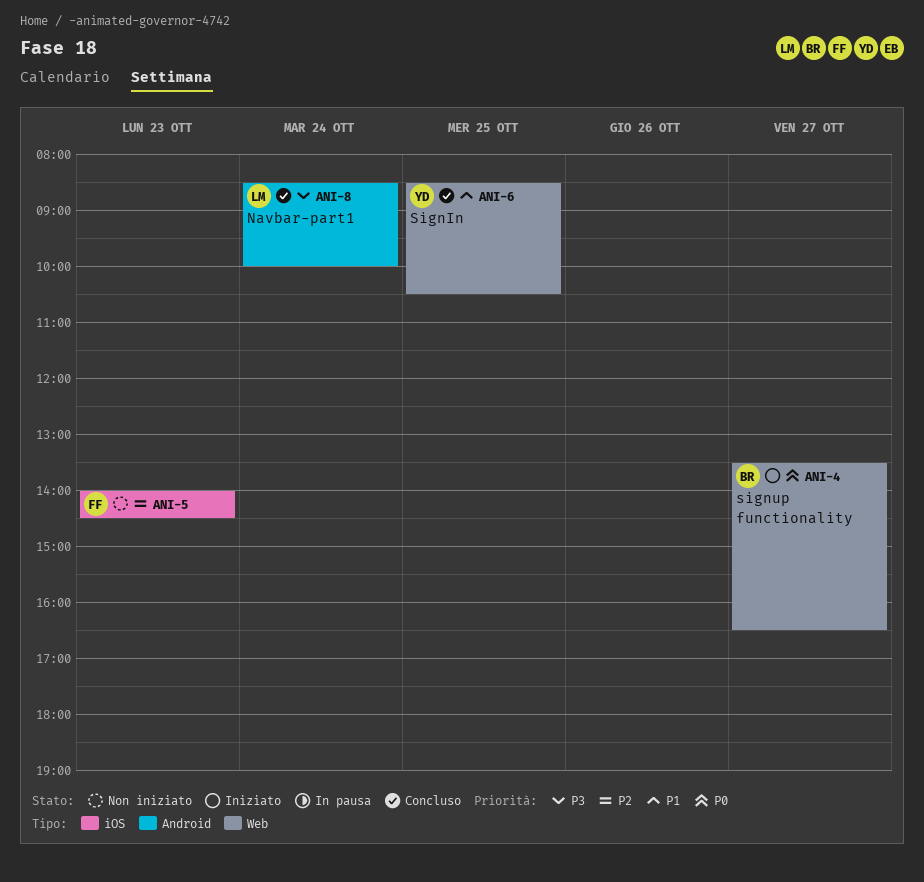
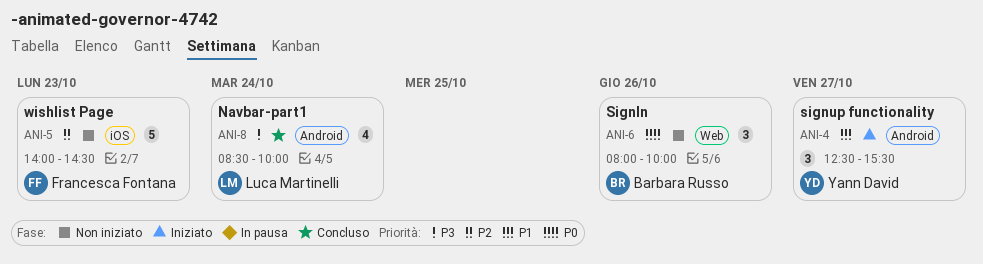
ANI-4, owner: Barbara Russo -> Yann David
ANI-4, priority: P0 -> P1
ANI-4, label: Web -> Android
ANI-4, begins: 13:30 -> 12:30
ANI-4, ends: 16:30 -> 15:30
ANI-6, status: Concluso -> Non iniziato
ANI-6, owner: Yann David -> Barbara Russo
ANI-6, priority: P1 -> P0
ANI-6, day: Oct 25 -> Oct 26
ANI-6, begins: 08:30 -> 08:00
ANI-6, ends: 10:30 -> 10:00

